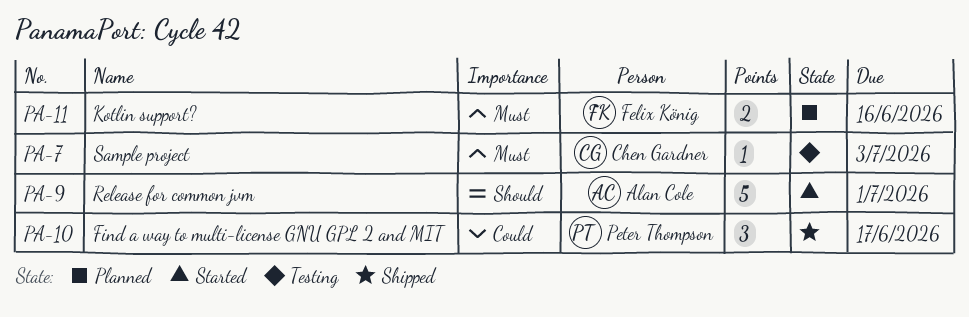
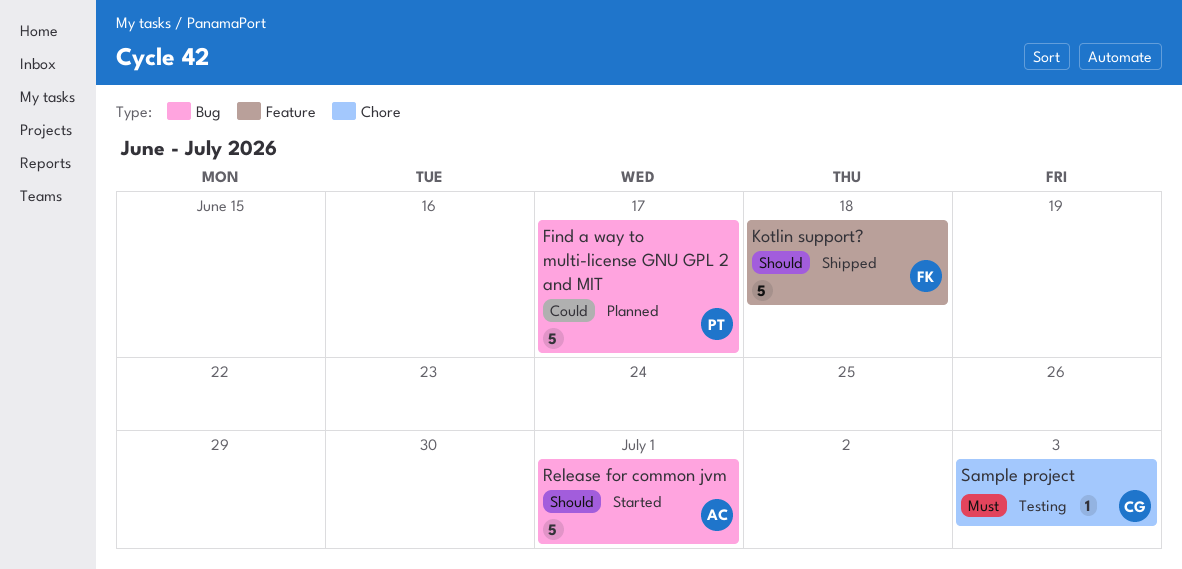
Find a way to multi-license GNU GPL 2 and MIT, status: Shipped -> Planned
Find a way to multi-license GNU GPL 2 and MIT, estimate: 3 -> 5
Kotlin support?, status: Planned -> Shipped
Kotlin support?, priority: Must -> Should
Kotlin support?, estimate: 2 -> 5
Kotlin support?, due: Jun 16 -> Jun 18

